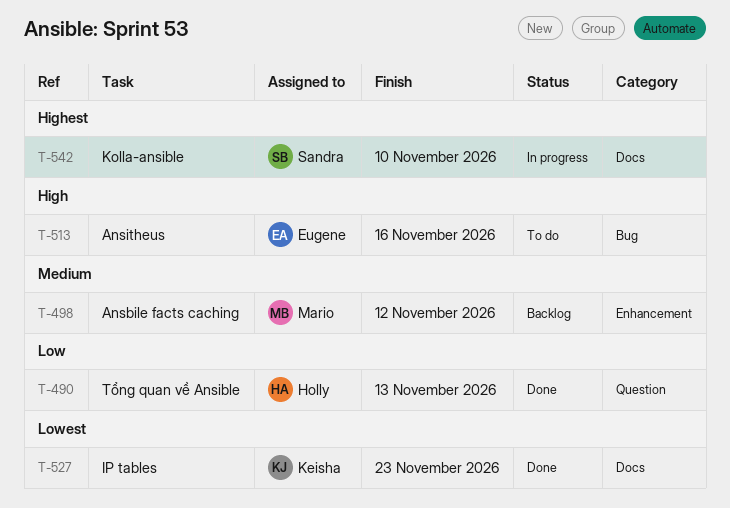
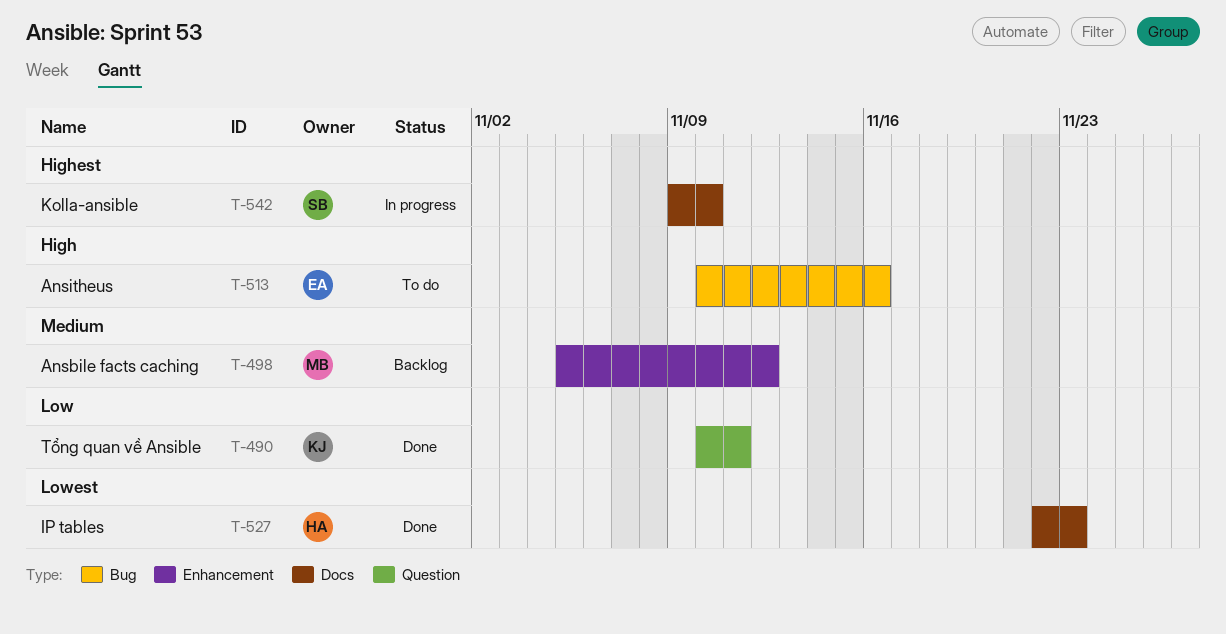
T-490, owner: Holly -> Keisha
T-490, due: Nov 13 -> Nov 11
T-527, owner: Keisha -> Holly

